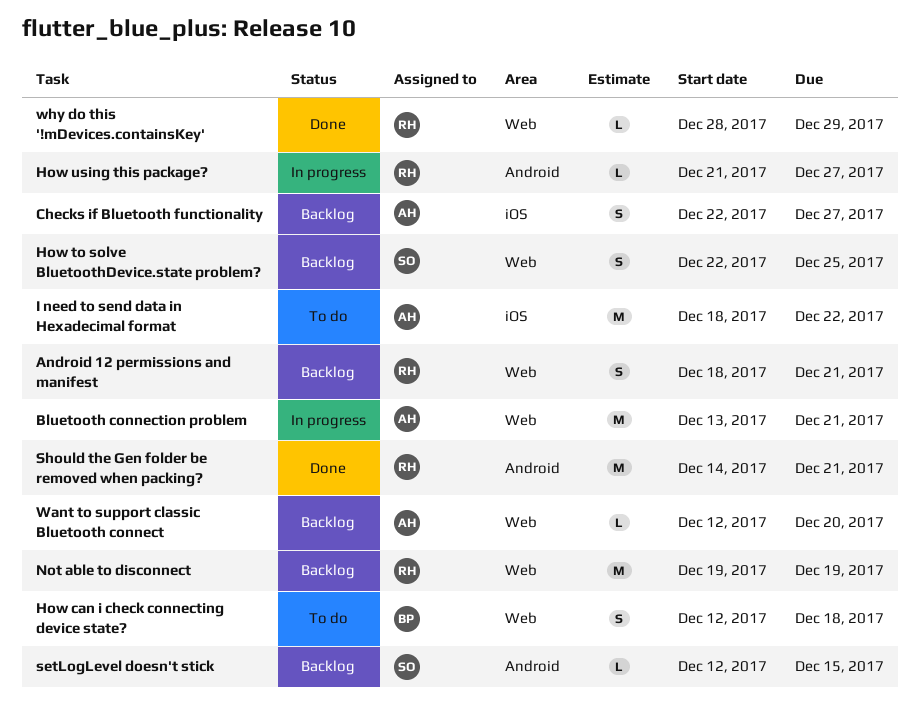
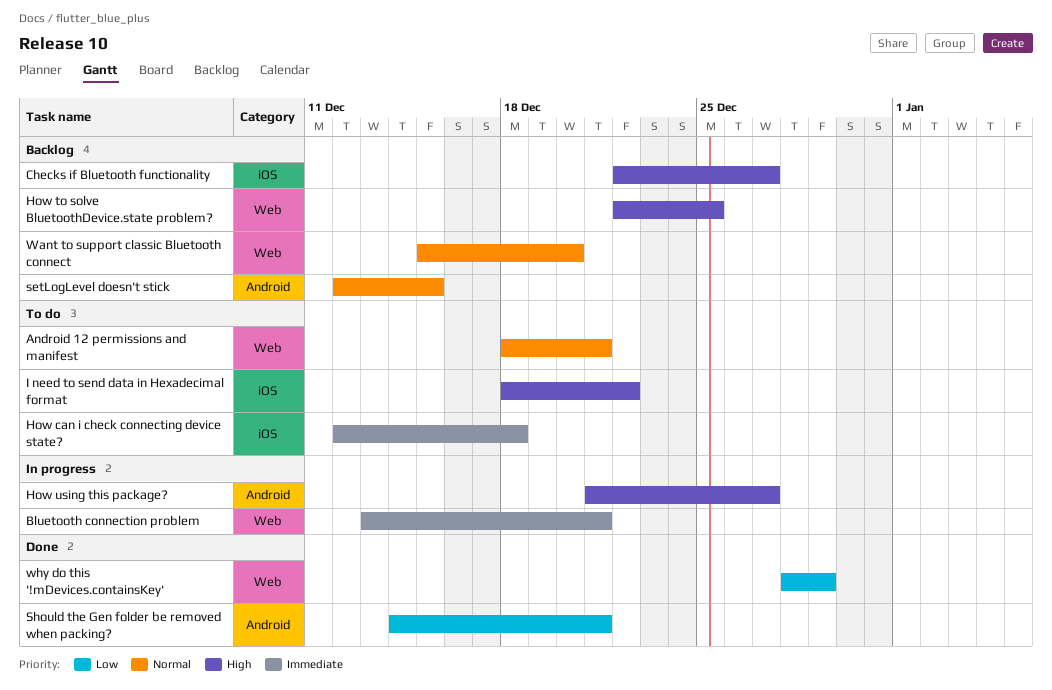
Android 12 permissions and manifest, status: Backlog -> To do
How can i check connecting device state?, label: Web -> iOS
Not able to disconnect: present -> none
Want to support classic Bluetooth connect, start: Dec 12 -> Dec 15

